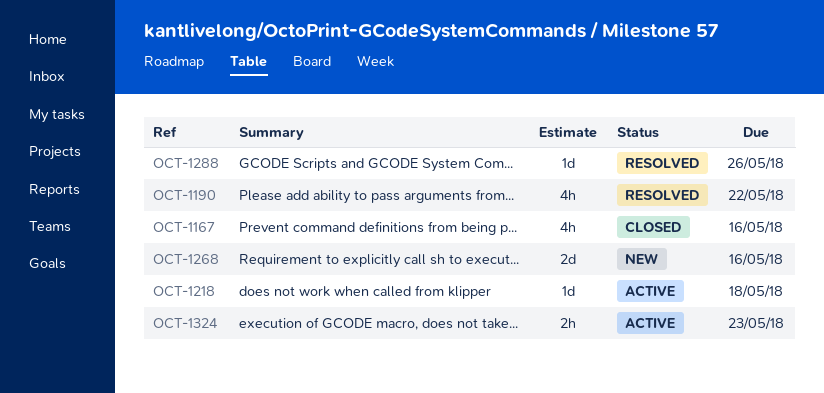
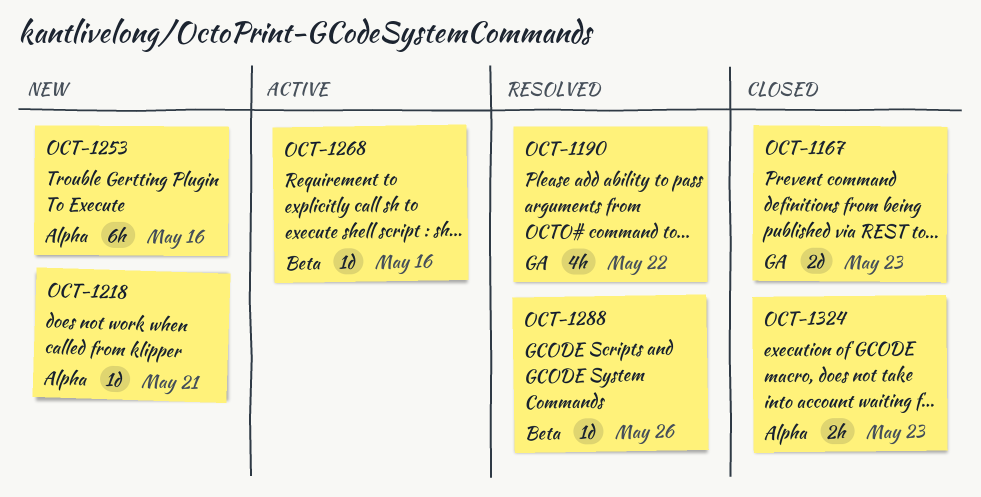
OCT-1167, estimate: 4h -> 2d
OCT-1167, due: May 16 -> May 23
OCT-1218, status: Active -> New
OCT-1218, due: May 18 -> May 21
OCT-1253: none -> present
OCT-1268, status: New -> Active
OCT-1268, estimate: 2d -> 1d
OCT-1324, status: Active -> Closed

